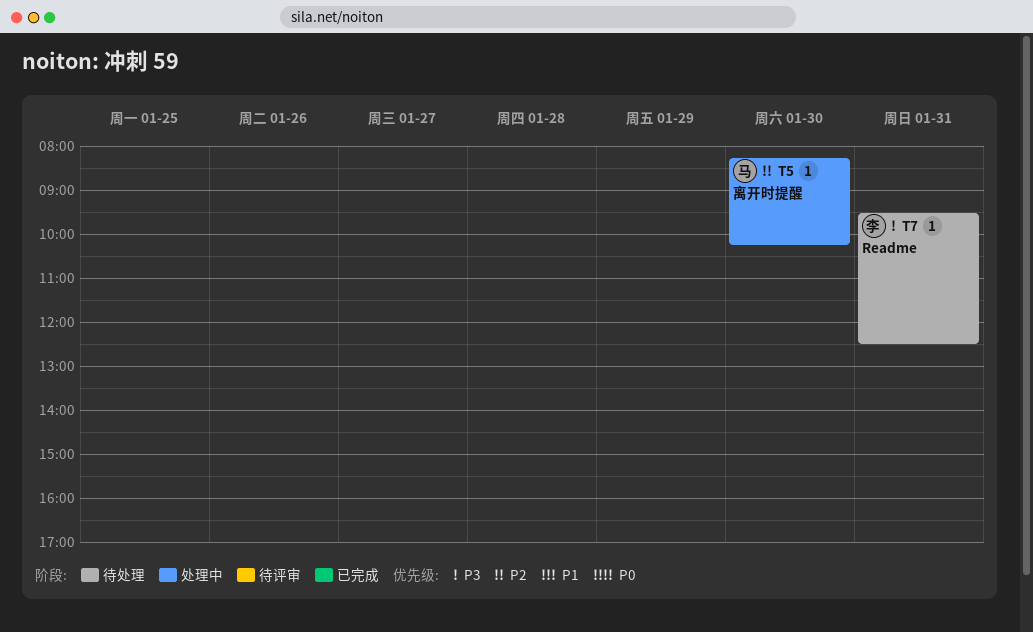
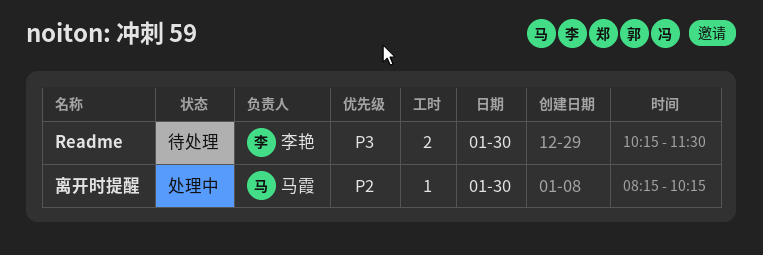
Readme, estimate: 1 -> 2
Readme, day: Jan 31 -> Jan 30
Readme, begins: 09:30 -> 10:15
Readme, ends: 12:30 -> 11:30

